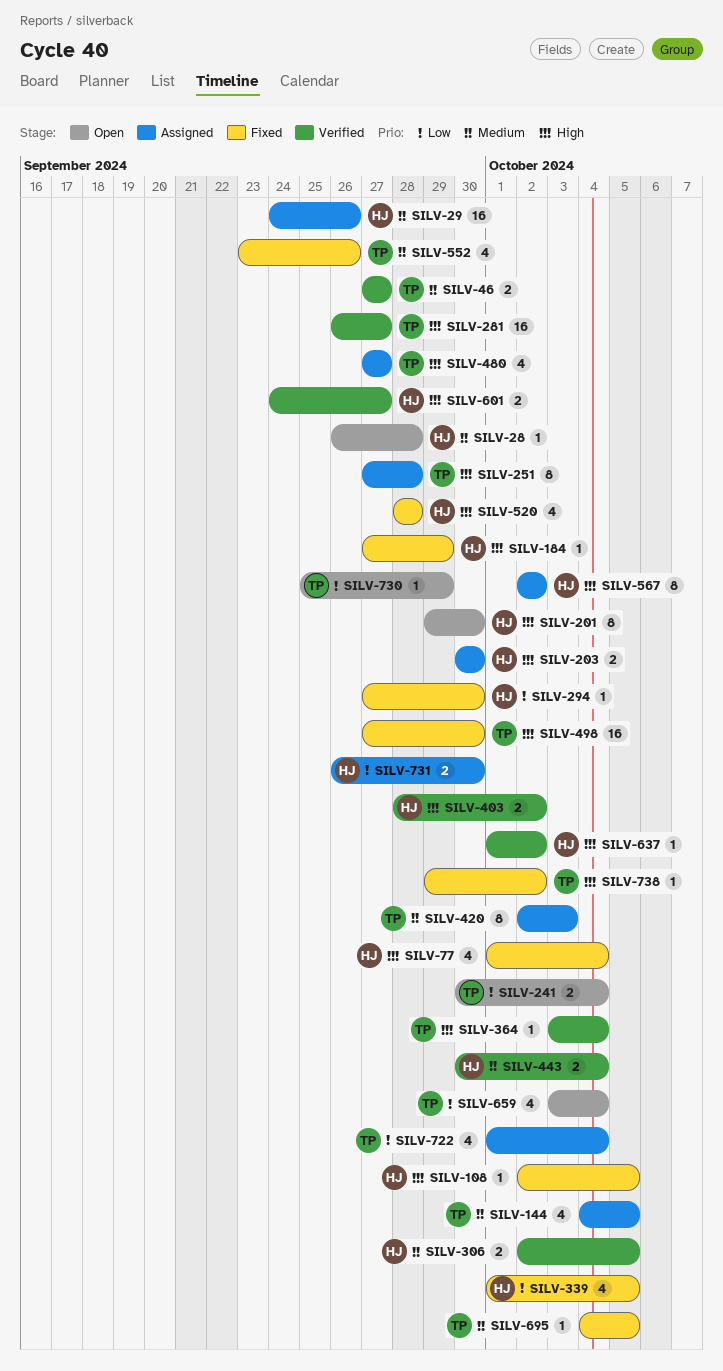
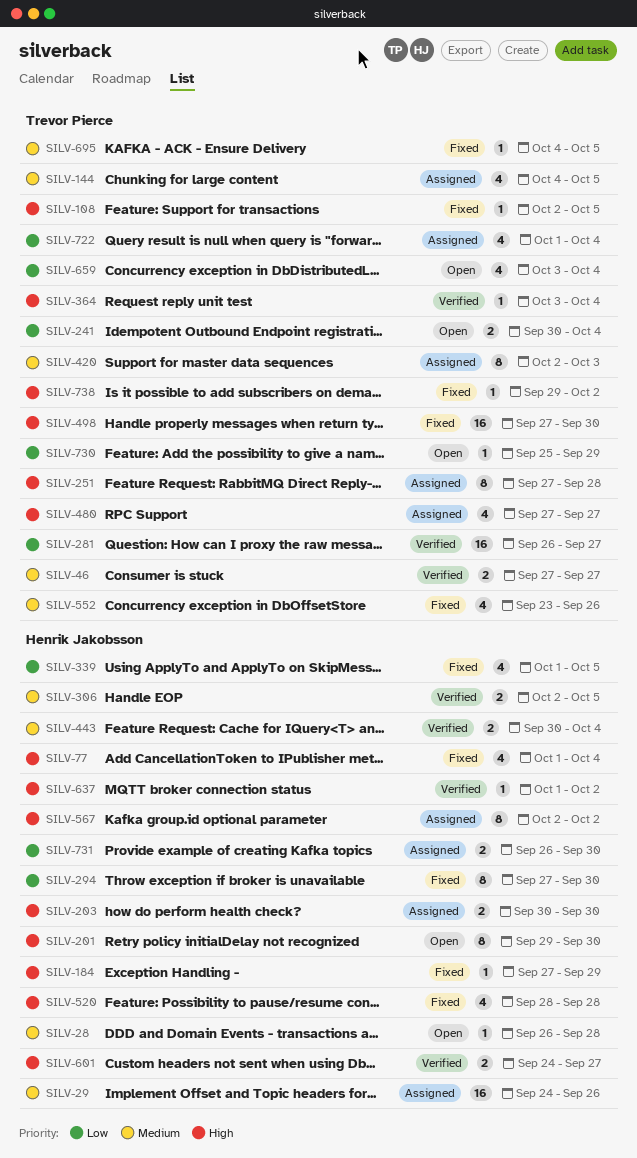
SILV-108, owner: Henrik Jakobsson -> Trevor Pierce
SILV-281, priority: High -> Low
SILV-294, estimate: 1 -> 8
SILV-403: present -> none

